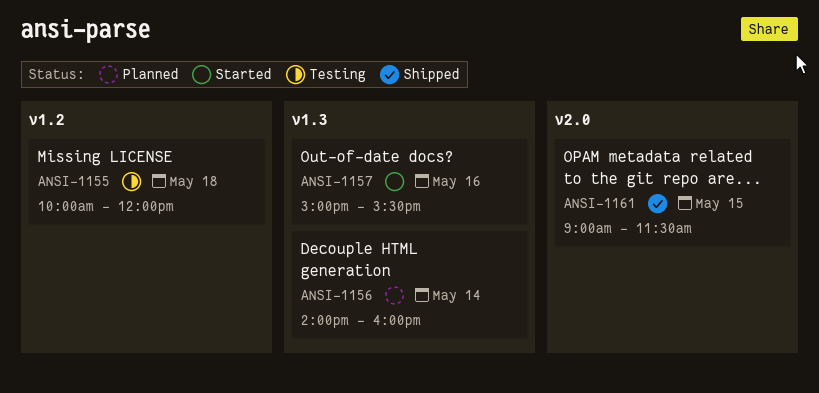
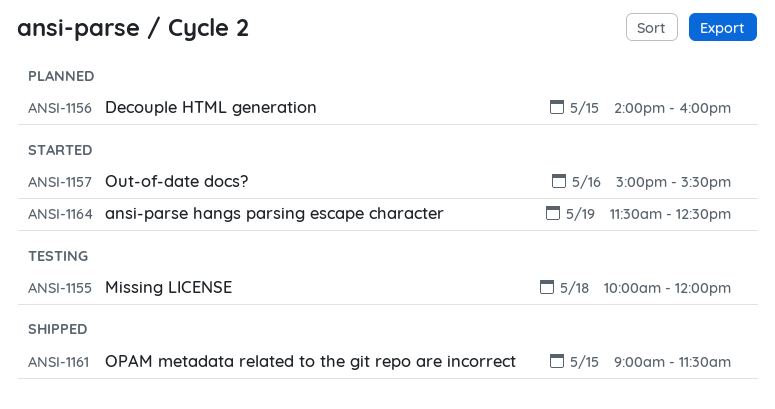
ANSI-1156, day: May 14 -> May 15
ANSI-1164: none -> present

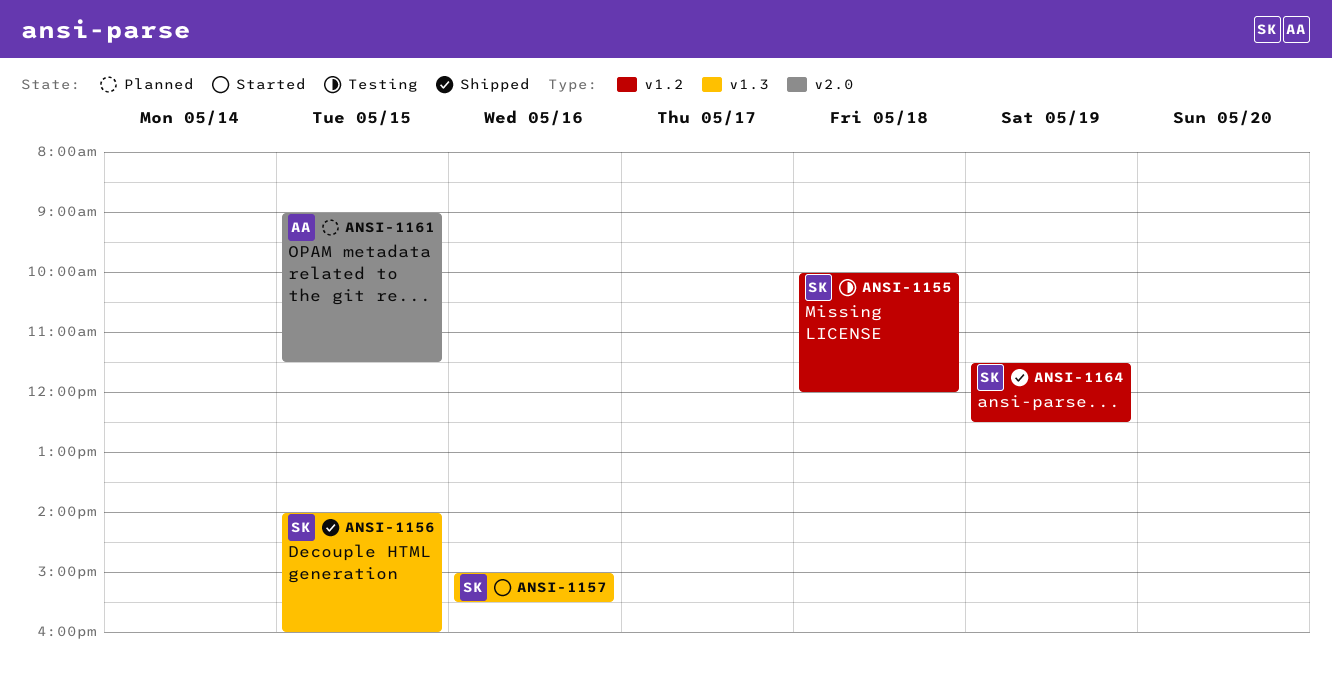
ANSI-1156, status: Planned -> Shipped
ANSI-1161, status: Shipped -> Planned
ANSI-1164, status: Started -> Shipped

